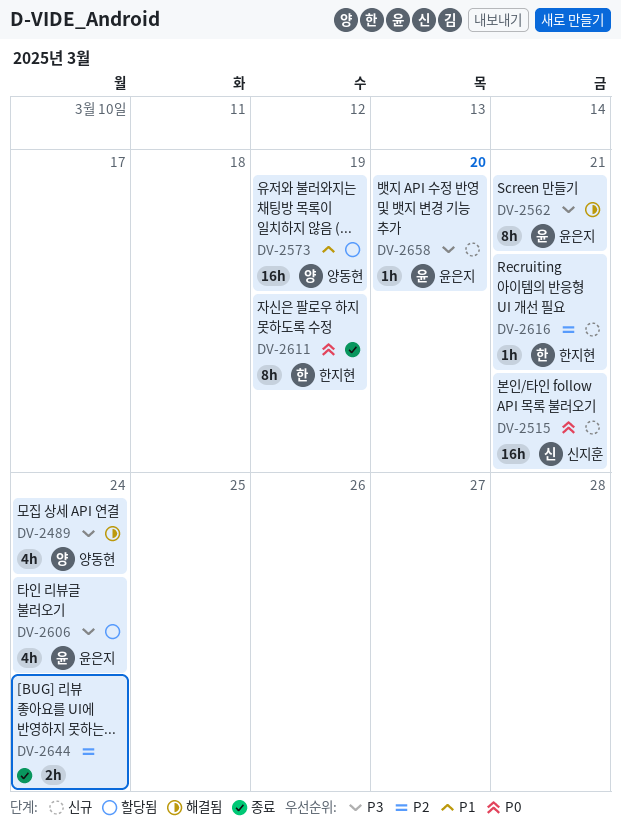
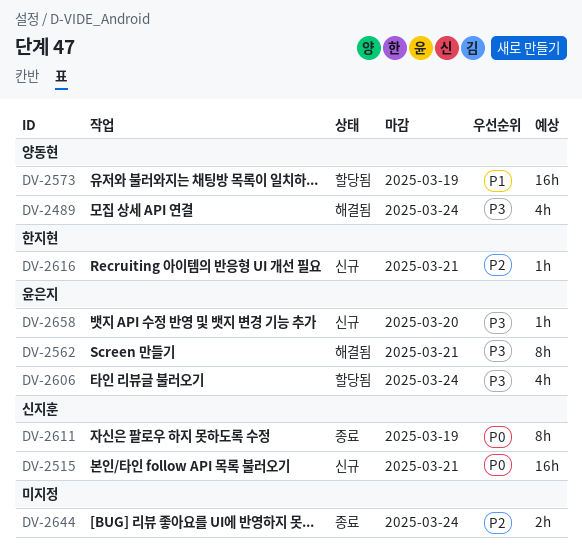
DV-2611, owner: 한지현 -> 신지훈

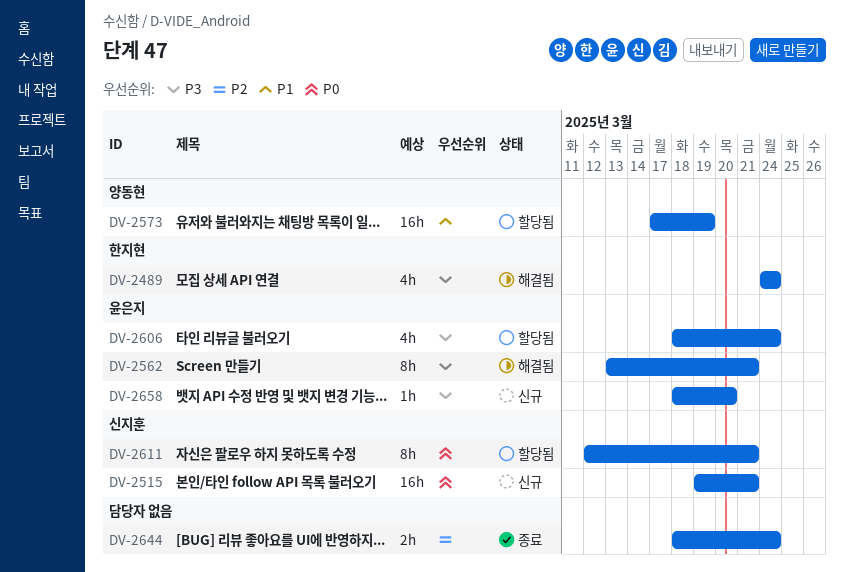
DV-2489, owner: 양동현 -> 한지현
DV-2611, status: 종료 -> 할당됨
DV-2611, due: Mar 19 -> Mar 21
DV-2616: present -> none

